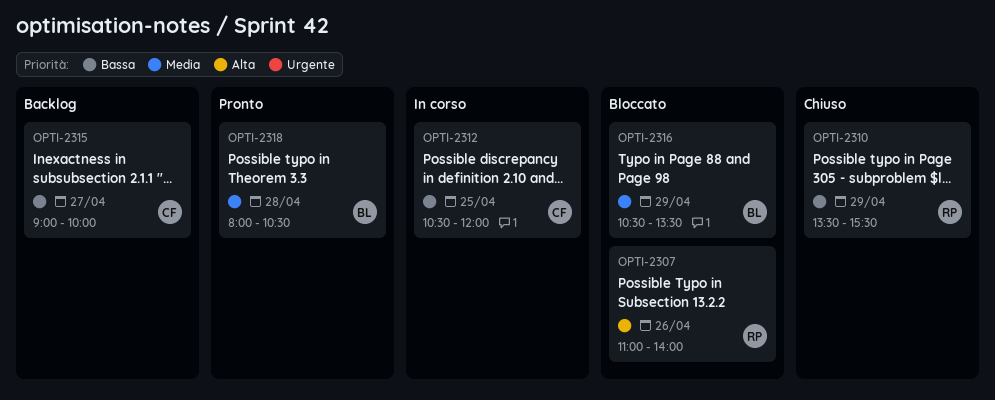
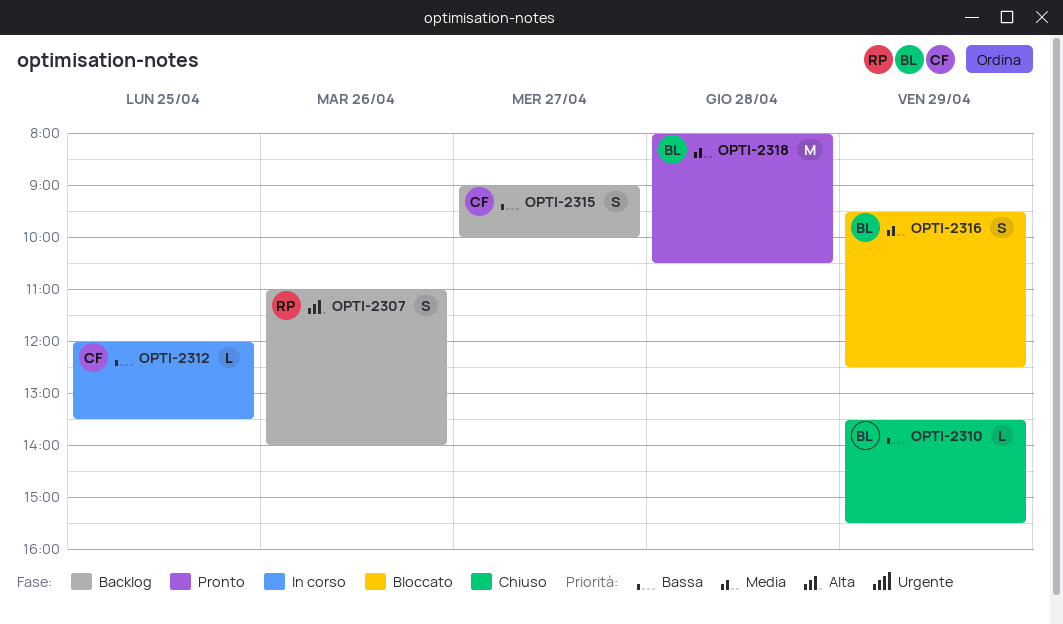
OPTI-2307, status: Bloccato -> Backlog
OPTI-2310, owner: RP -> BL
OPTI-2312, begins: 10:30 -> 12:00
OPTI-2312, ends: 12:00 -> 13:30
OPTI-2316, begins: 10:30 -> 09:30
OPTI-2316, ends: 13:30 -> 12:30

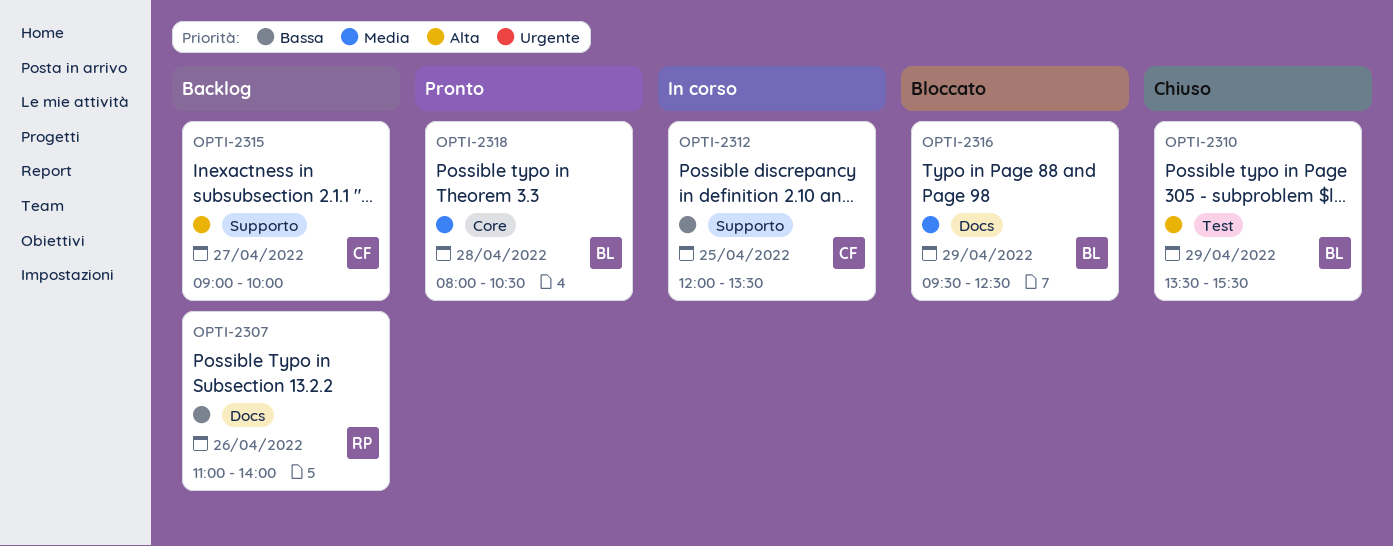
OPTI-2307, priority: Alta -> Bassa
OPTI-2310, priority: Bassa -> Alta
OPTI-2315, priority: Bassa -> Alta

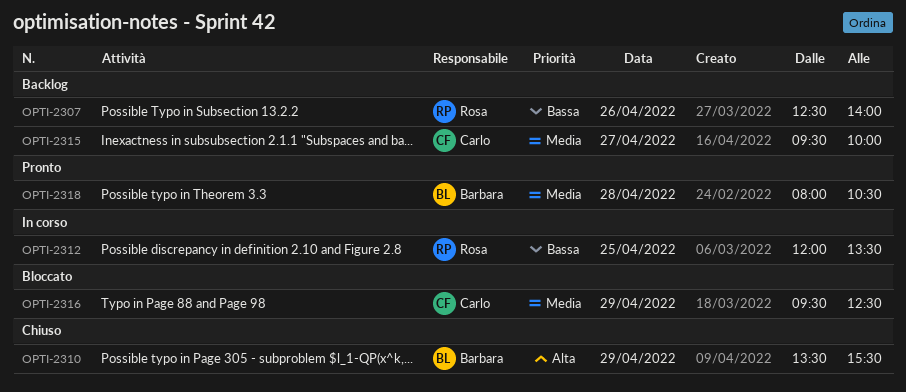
OPTI-2307, begins: 11:00 -> 12:30
OPTI-2312, owner: Carlo -> Rosa
OPTI-2315, priority: Alta -> Media
OPTI-2315, begins: 09:00 -> 09:30
OPTI-2316, owner: Barbara -> Carlo

